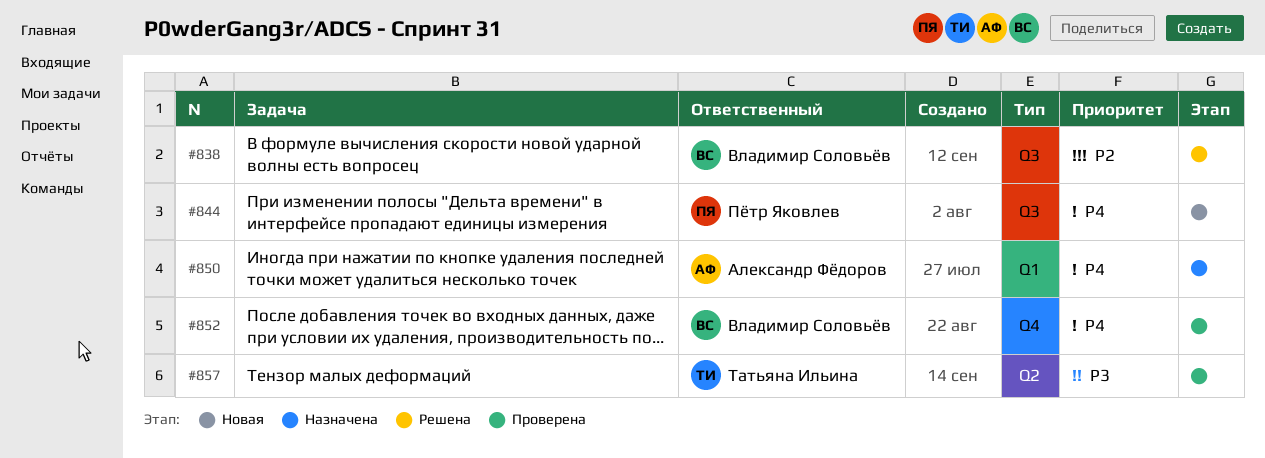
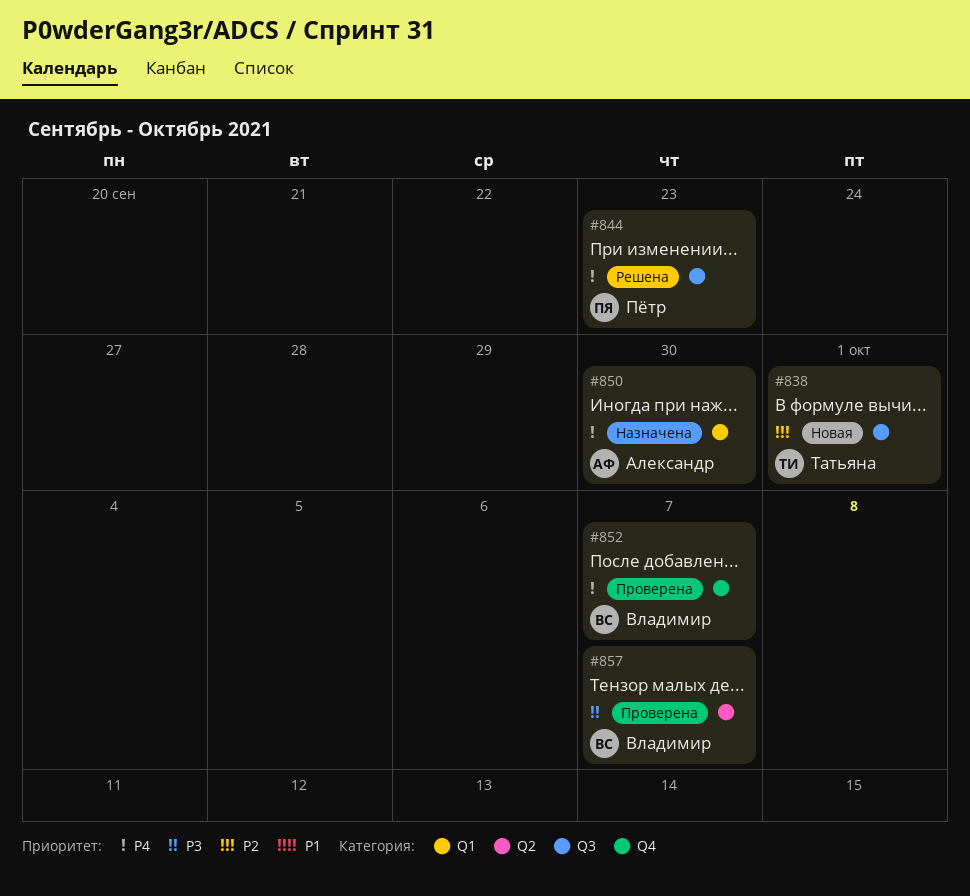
#838, status: Решена -> Новая
#838, owner: Владимир Соловьёв -> Татьяна Ильина
#844, status: Новая -> Решена
#857, owner: Татьяна Ильина -> Владимир Соловьёв

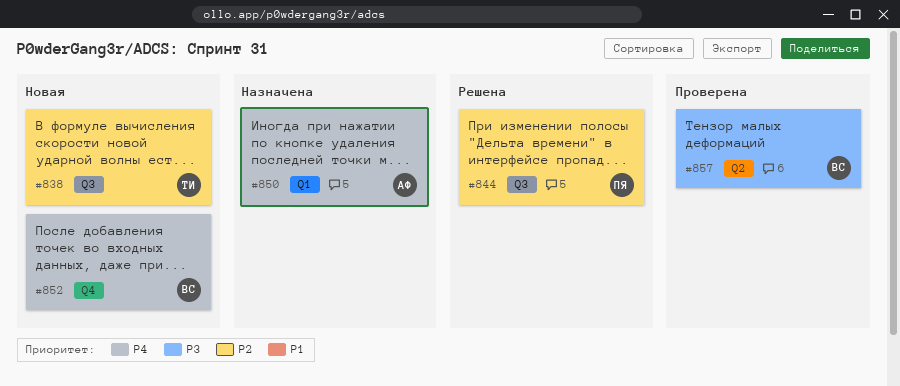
#844, priority: P4 -> P2
#852, status: Проверена -> Новая

